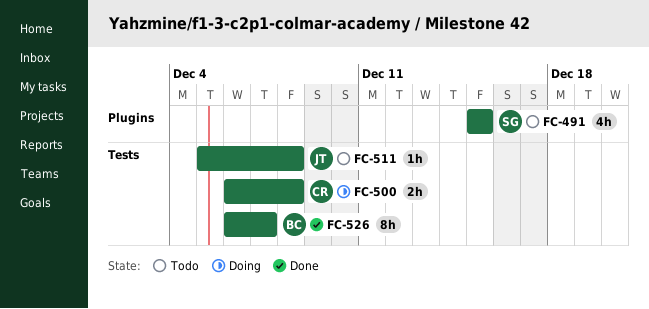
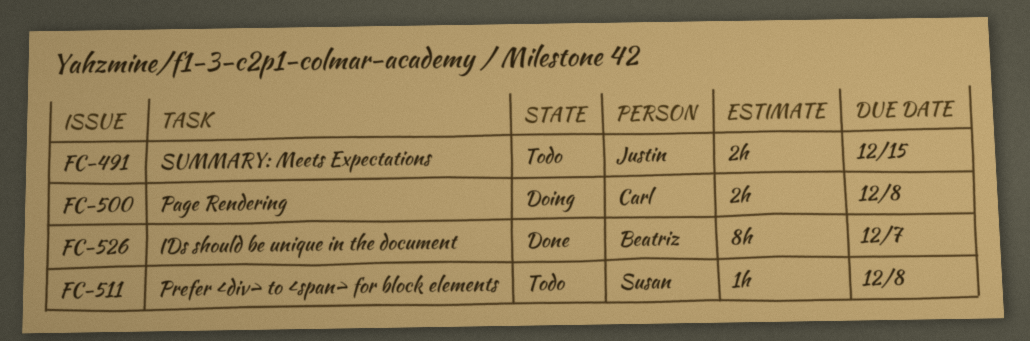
FC-491, owner: Susan -> Justin
FC-491, estimate: 4h -> 2h
FC-511, owner: Justin -> Susan

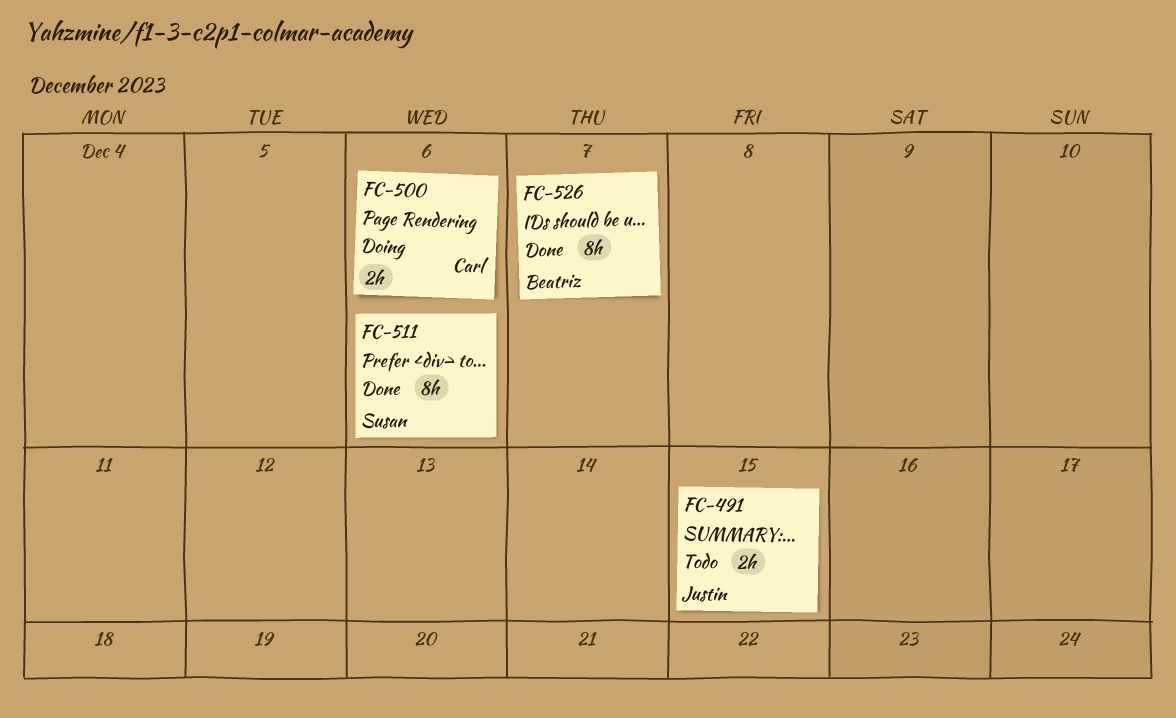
FC-500, due: Dec 8 -> Dec 6
FC-511, status: Todo -> Done
FC-511, estimate: 1h -> 8h
FC-511, due: Dec 8 -> Dec 6

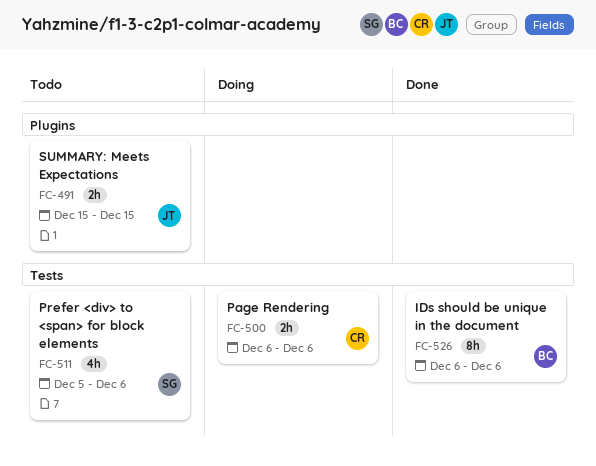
FC-511, status: Done -> Todo
FC-511, estimate: 8h -> 4h
FC-526, due: Dec 7 -> Dec 6

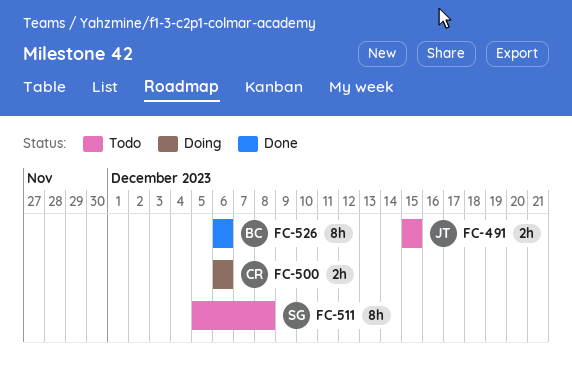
FC-511, estimate: 4h -> 8h
FC-511, due: Dec 6 -> Dec 8

